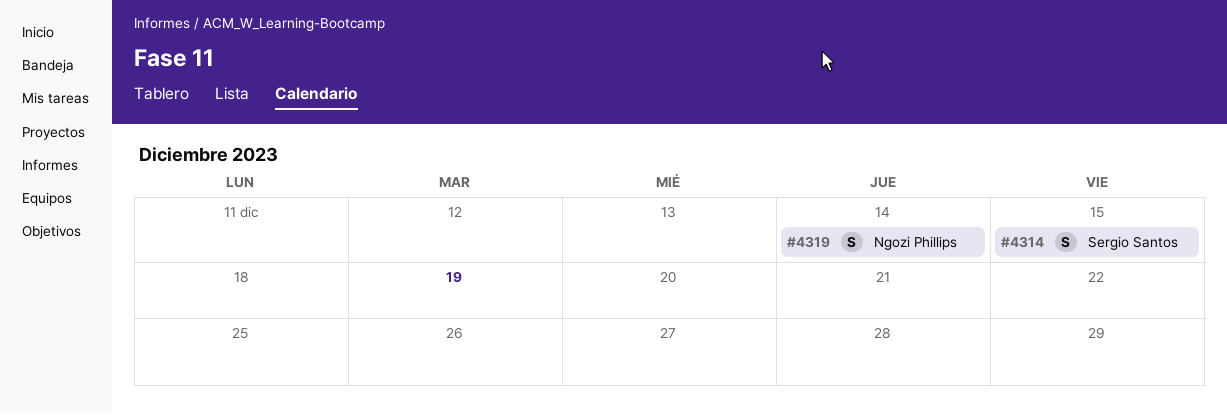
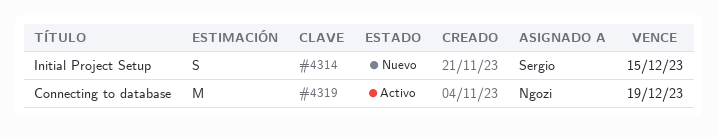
#4319, estimate: S -> M
#4319, due: Dec 14 -> Dec 19

